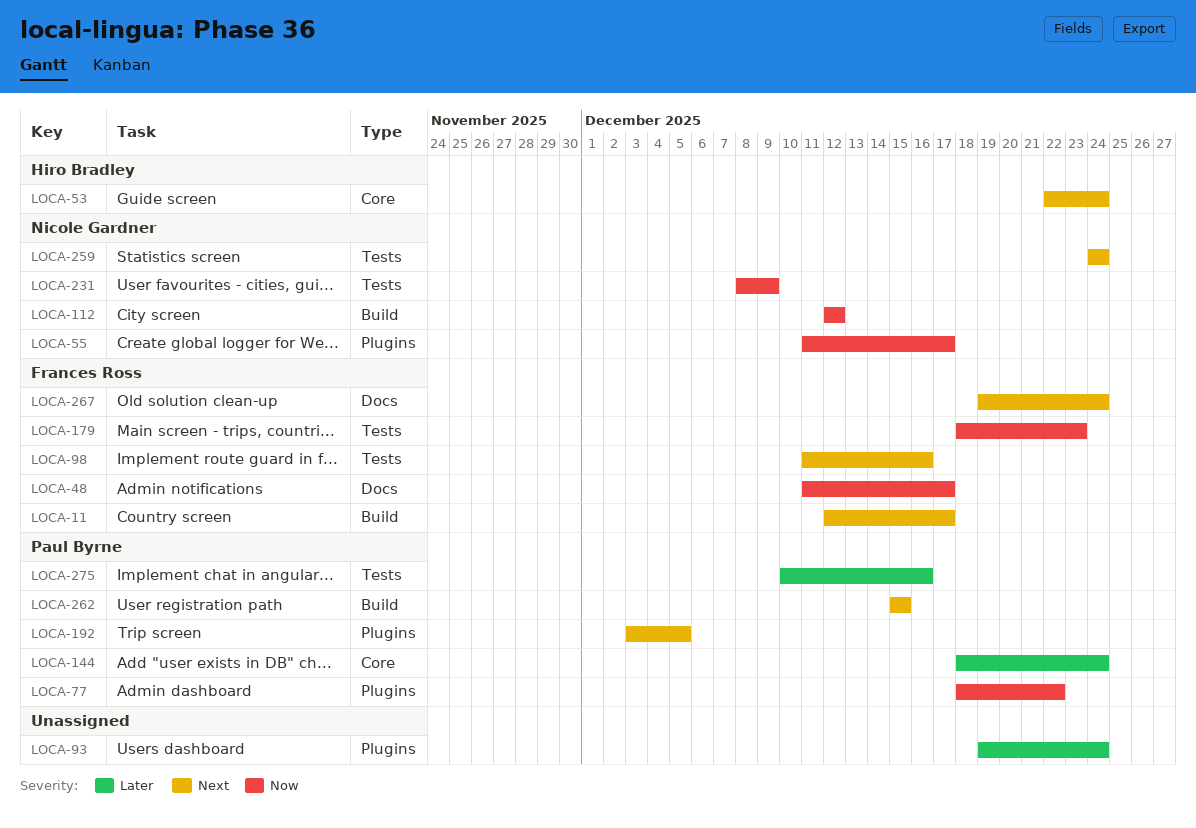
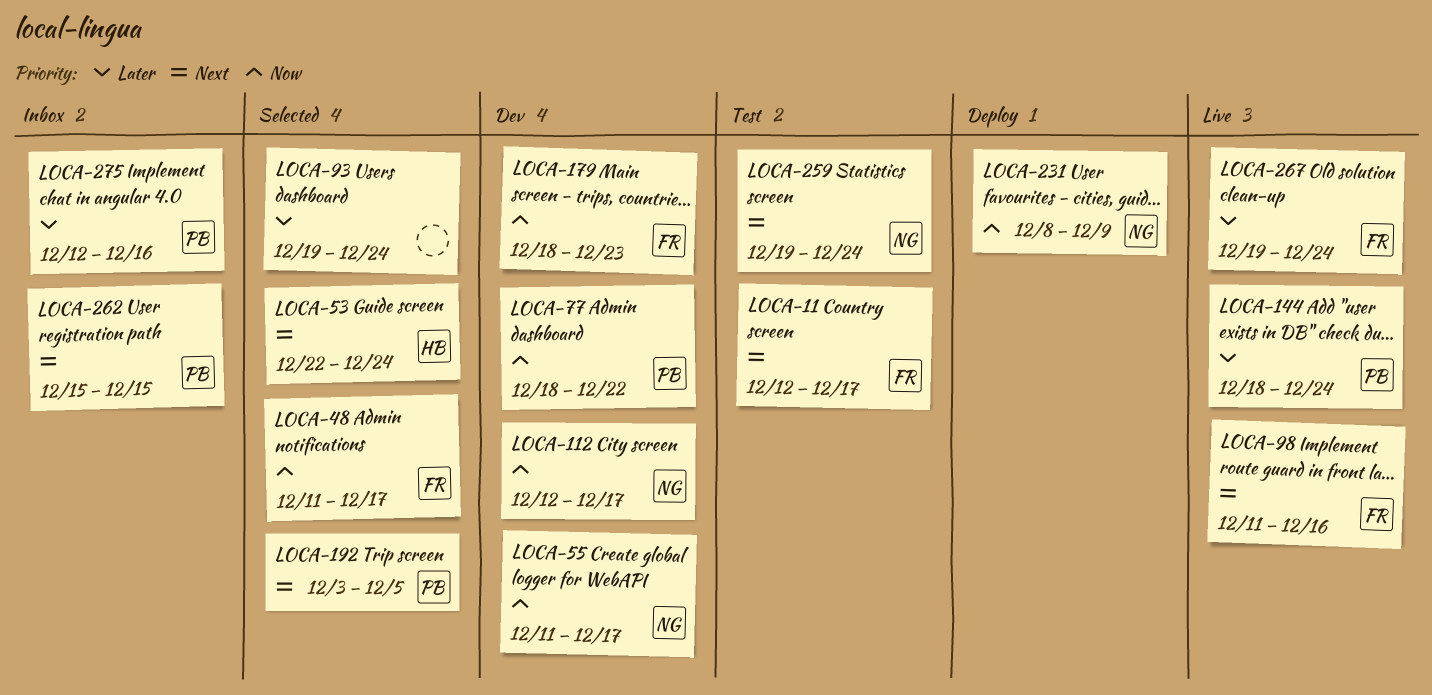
LOCA-112, due: Dec 12 -> Dec 17
LOCA-259, start: Dec 24 -> Dec 19
LOCA-267, priority: Next -> Later
LOCA-275, start: Dec 10 -> Dec 12

